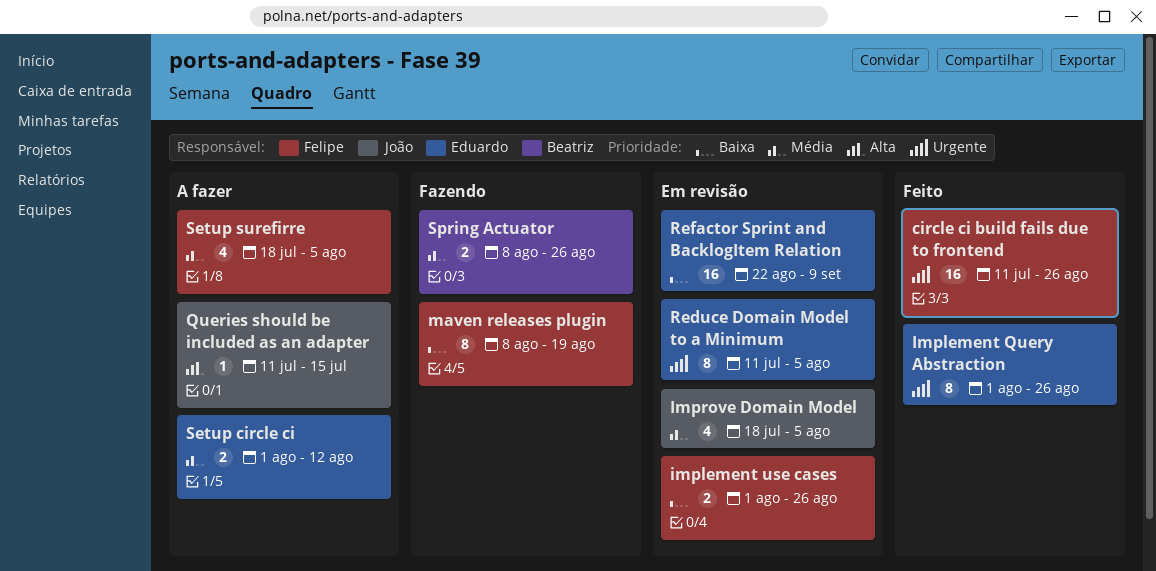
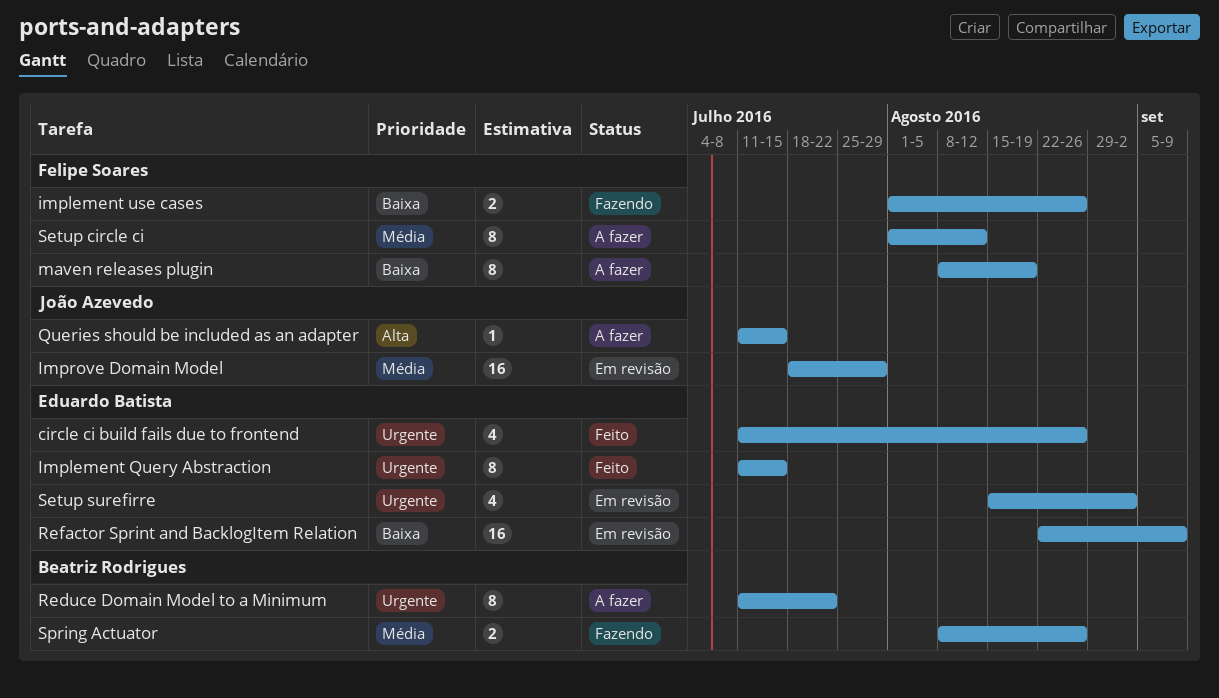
circle ci build fails due to frontend, owner: Felipe Soares -> Eduardo Batista
circle ci build fails due to frontend, estimate: 16 -> 4
Implement Query Abstraction, start: Aug 1 -> Jul 11
Implement Query Abstraction, due: Aug 26 -> Jul 15
implement use cases, status: Em revisão -> Fazendo
Improve Domain Model, estimate: 4 -> 16
Improve Domain Model, due: Aug 5 -> Jul 29
maven releases plugin, status: Fazendo -> A fazer
Reduce Domain Model to a Minimum, status: Em revisão -> A fazer
Reduce Domain Model to a Minimum, owner: Eduardo Batista -> Beatriz Rodrigues
Reduce Domain Model to a Minimum, due: Aug 5 -> Jul 22
Setup circle ci, owner: Eduardo Batista -> Felipe Soares
Setup circle ci, estimate: 2 -> 8
Setup surefirre, status: A fazer -> Em revisão
Setup surefirre, owner: Felipe Soares -> Eduardo Batista
Setup surefirre, priority: Média -> Urgente
Setup surefirre, start: Jul 18 -> Aug 15
Setup surefirre, due: Aug 5 -> Sep 2

